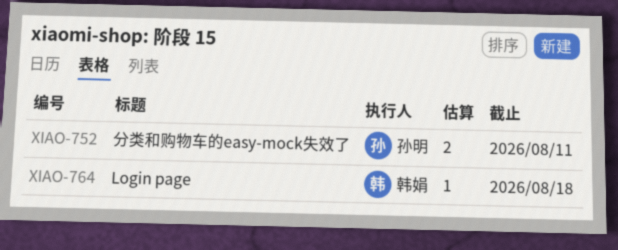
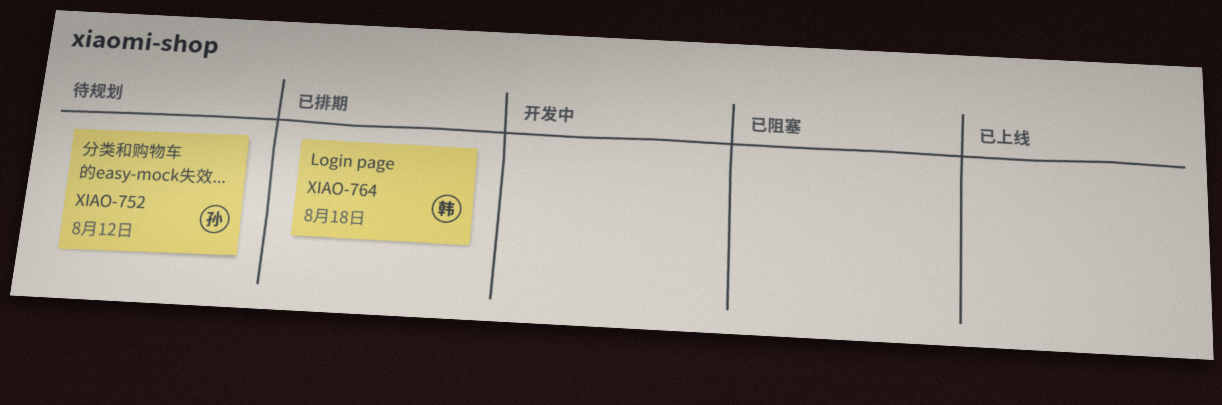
XIAO-752, due: Aug 11 -> Aug 12

